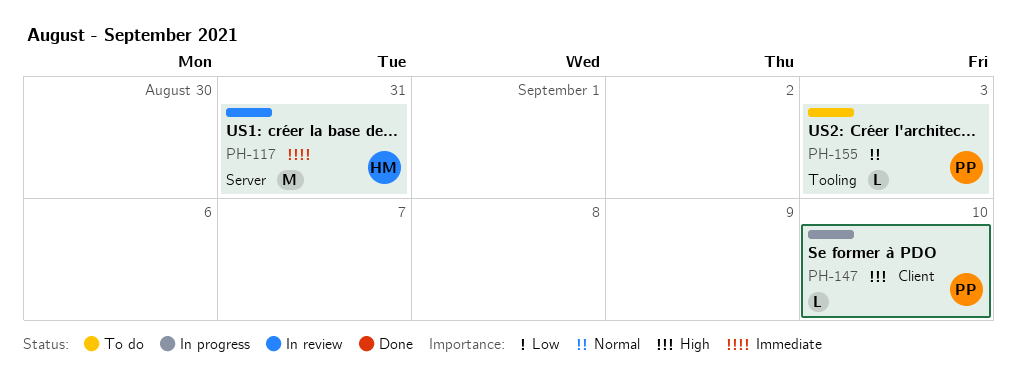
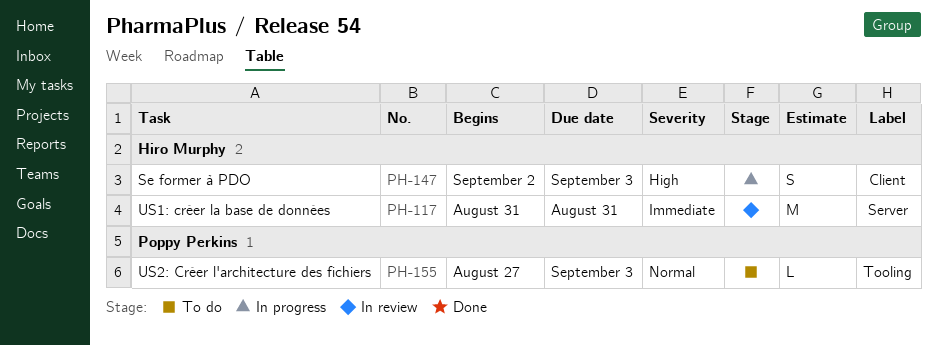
PH-147, owner: Poppy Perkins -> Hiro Murphy
PH-147, estimate: L -> S
PH-147, due: Sep 10 -> Sep 3

